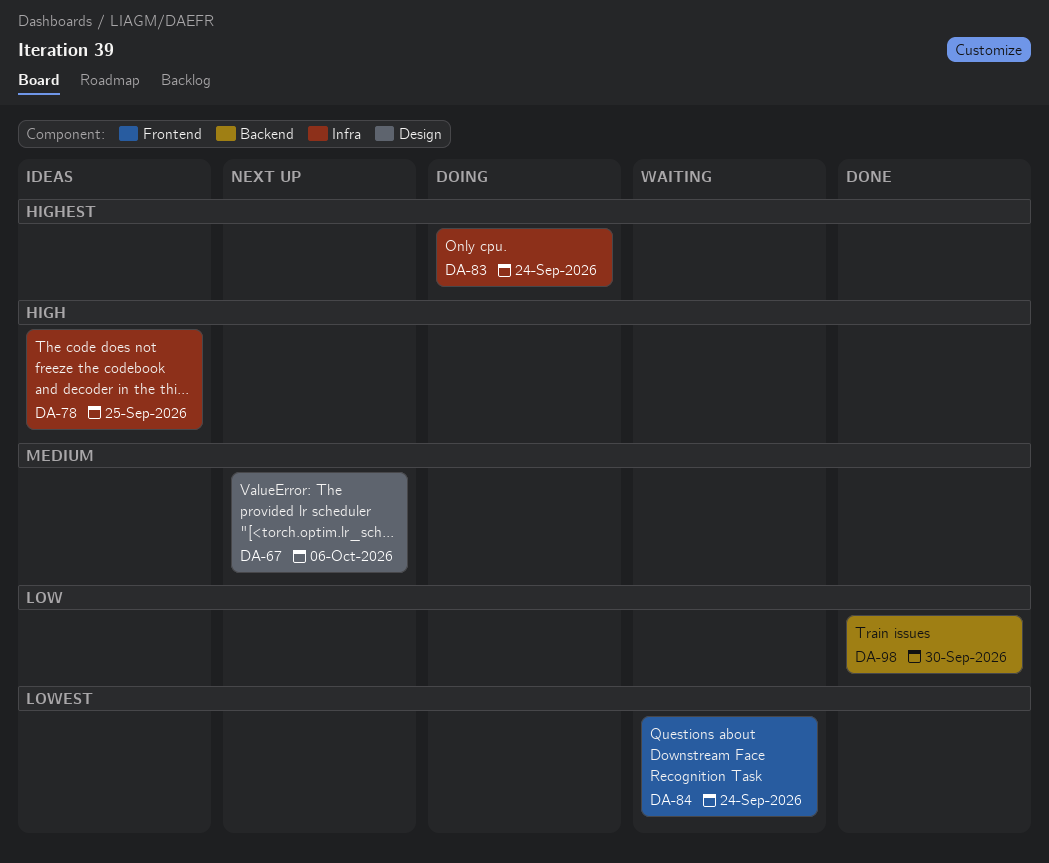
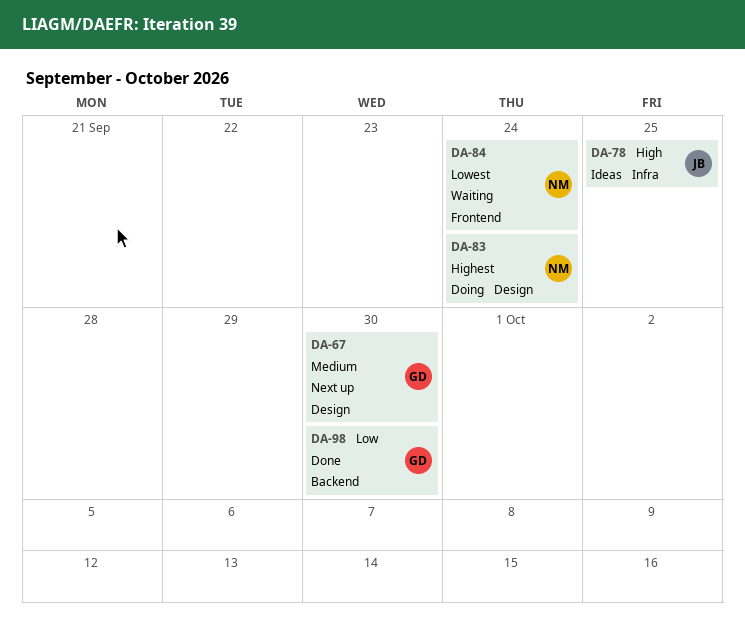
DA-67, due: Oct 6 -> Sep 30
DA-83, label: Infra -> Design

